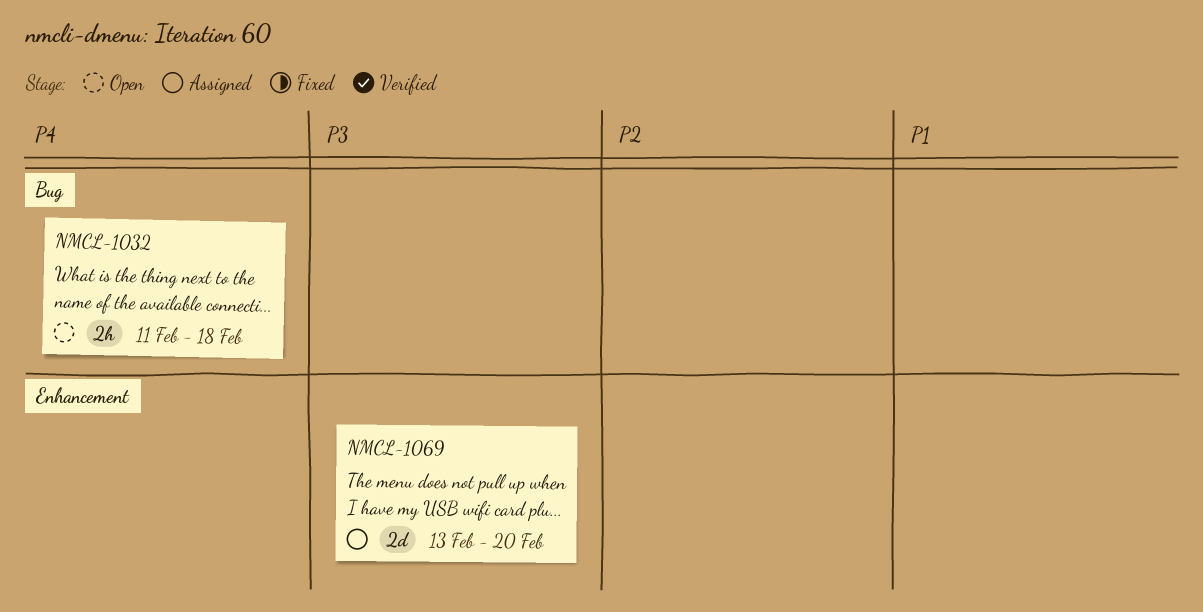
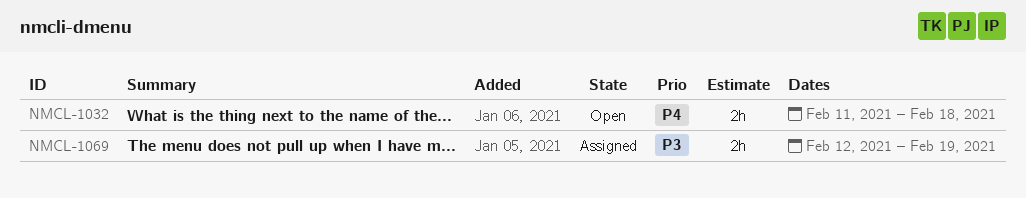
NMCL-1069, estimate: 2d -> 2h
NMCL-1069, start: Feb 13 -> Feb 12
NMCL-1069, due: Feb 20 -> Feb 19

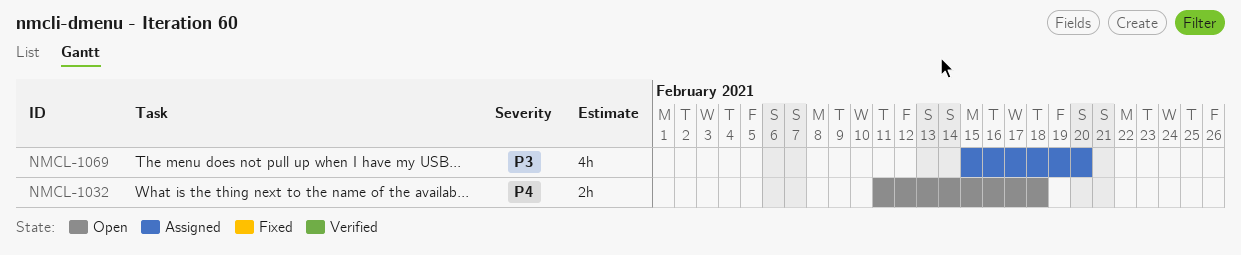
NMCL-1069, estimate: 2h -> 4h
NMCL-1069, start: Feb 12 -> Feb 15
NMCL-1069, due: Feb 19 -> Feb 20

